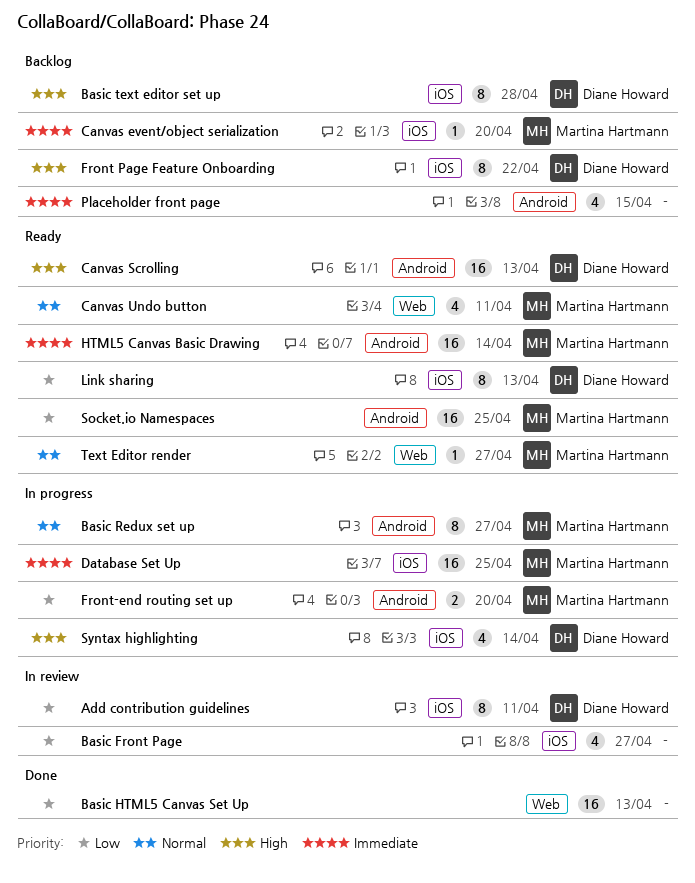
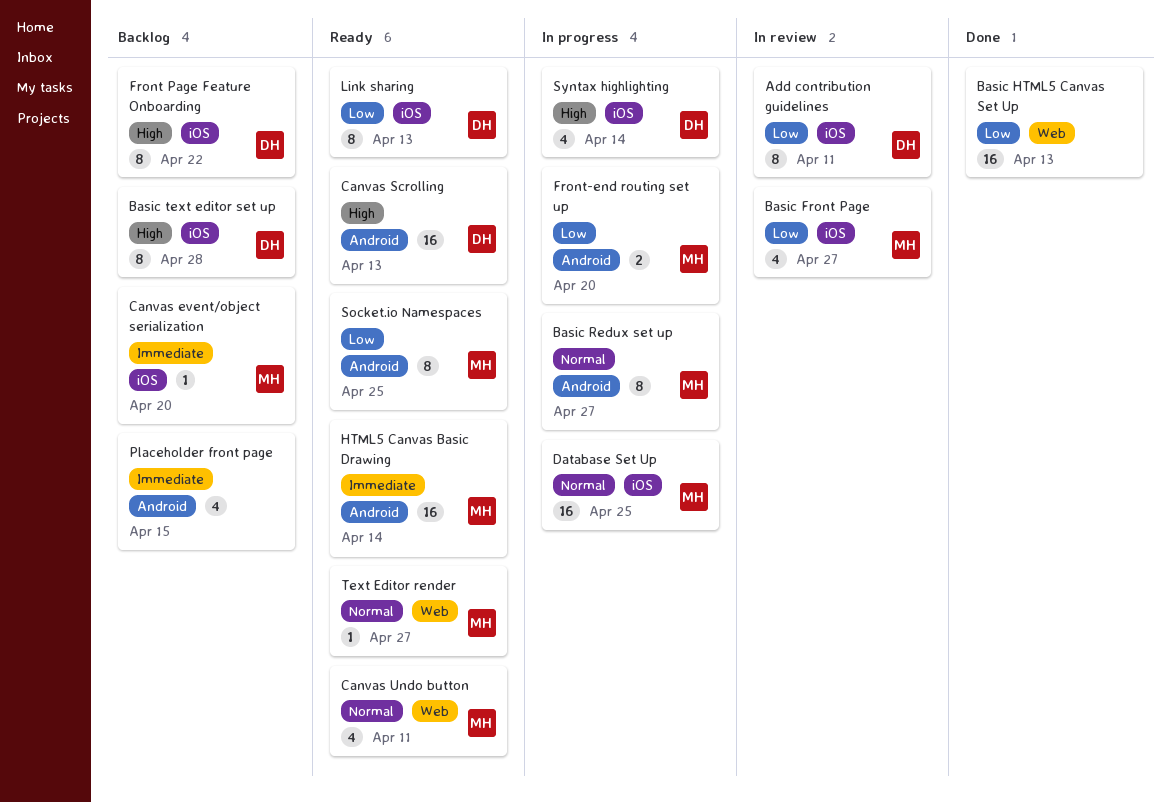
Basic Front Page, owner: none -> Martina Hartmann
Database Set Up, priority: Immediate -> Normal
Socket.io Namespaces, estimate: 16 -> 8

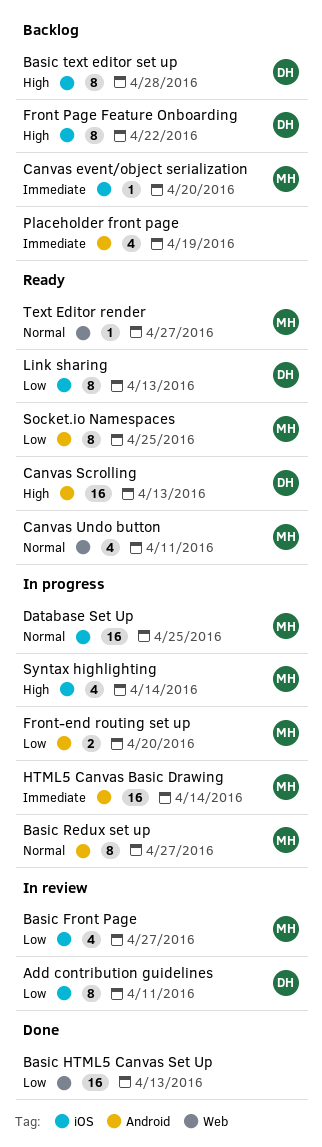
HTML5 Canvas Basic Drawing, status: Ready -> In progress
Placeholder front page, due: Apr 15 -> Apr 19
Syntax highlighting, owner: DH -> MH

